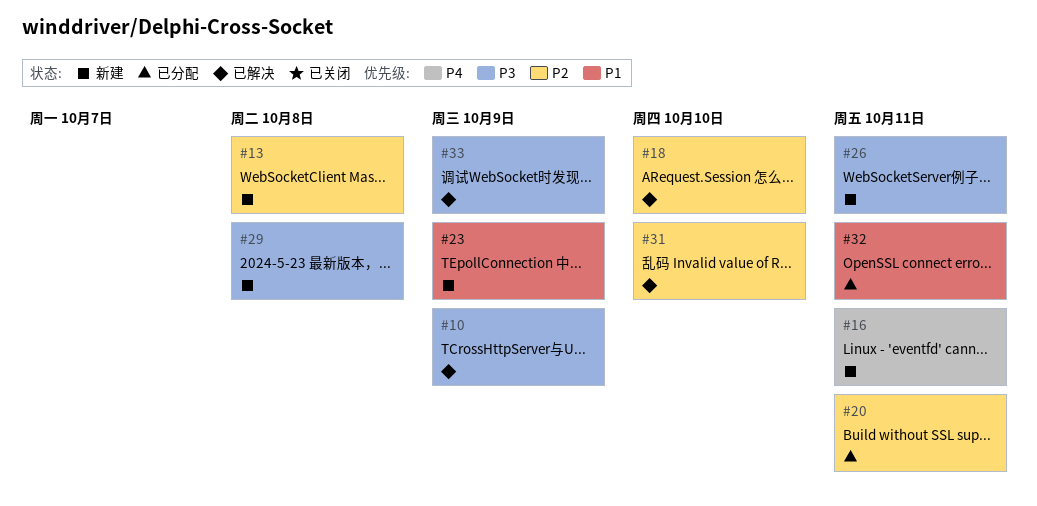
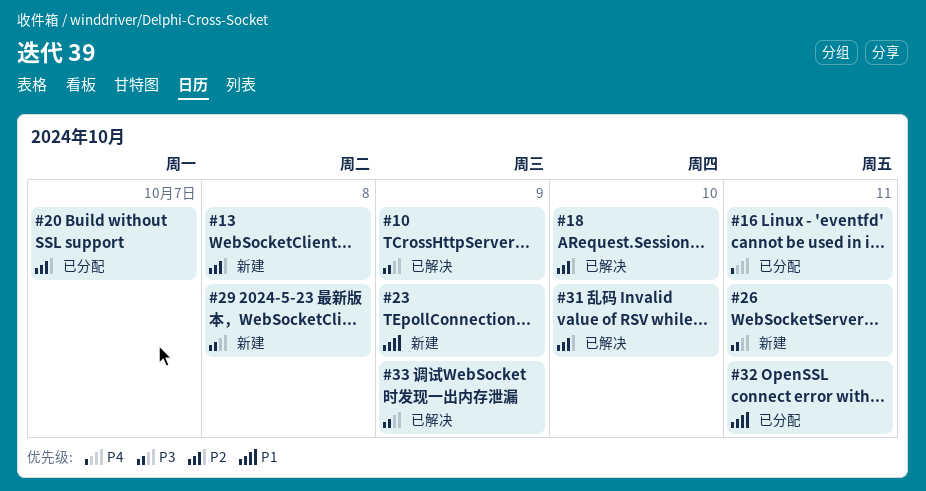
#16, status: 新建 -> 已分配
#20, due: Oct 11 -> Oct 7

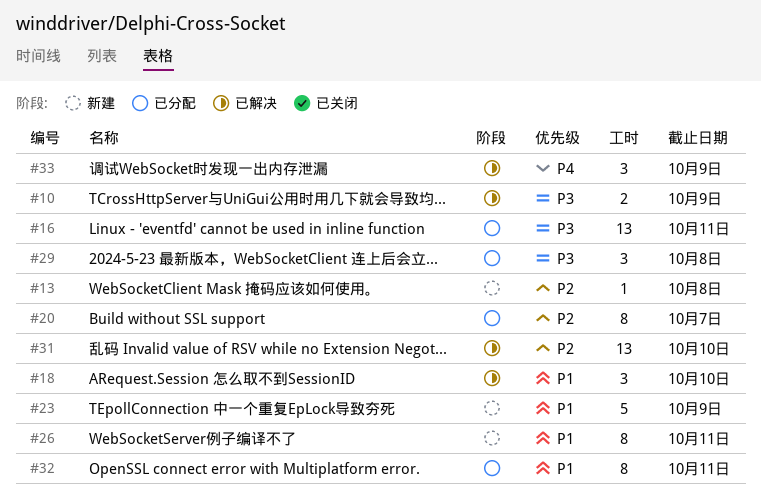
#16, priority: P4 -> P3
#18, priority: P2 -> P1
#26, priority: P3 -> P1
#29, status: 新建 -> 已分配
#33, priority: P3 -> P4

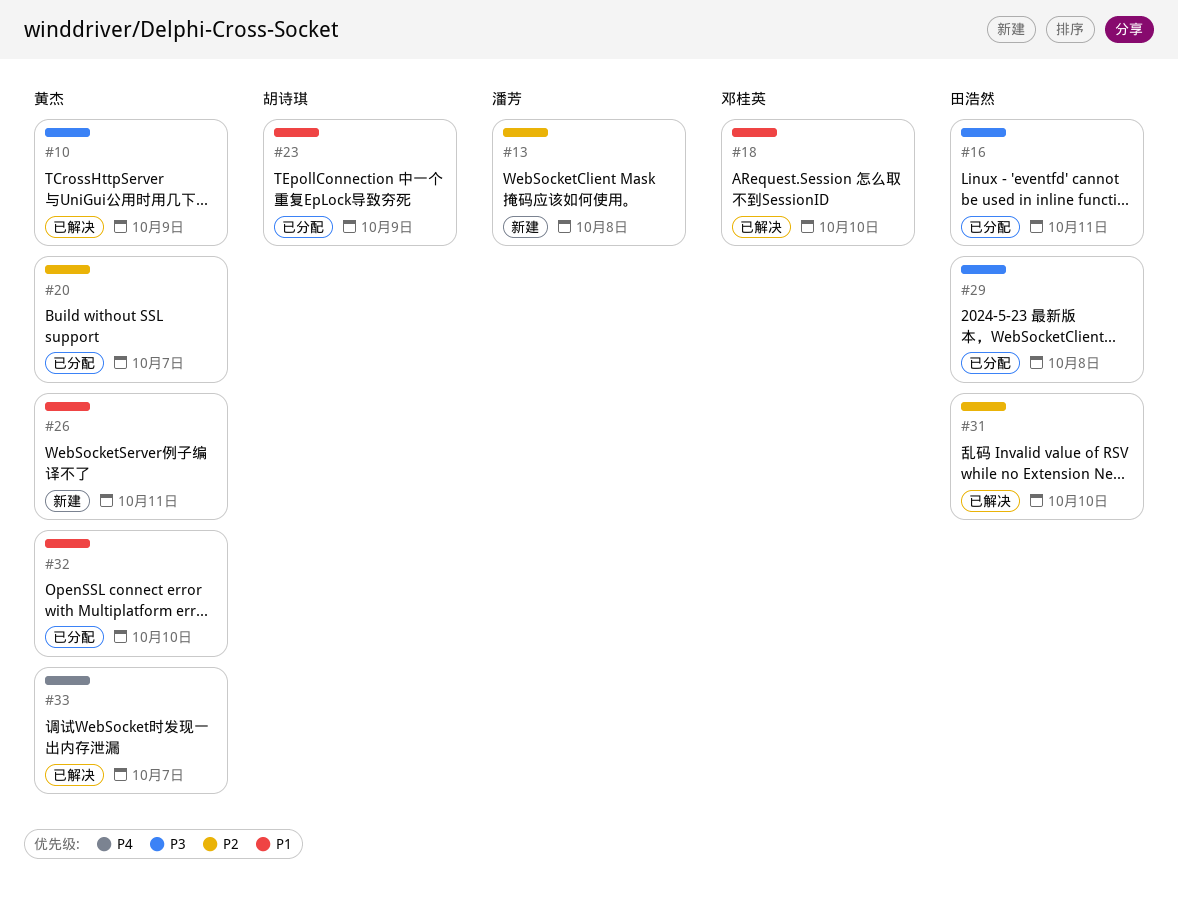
#23, status: 新建 -> 已分配
#32, due: Oct 11 -> Oct 10
#33, due: Oct 9 -> Oct 7

